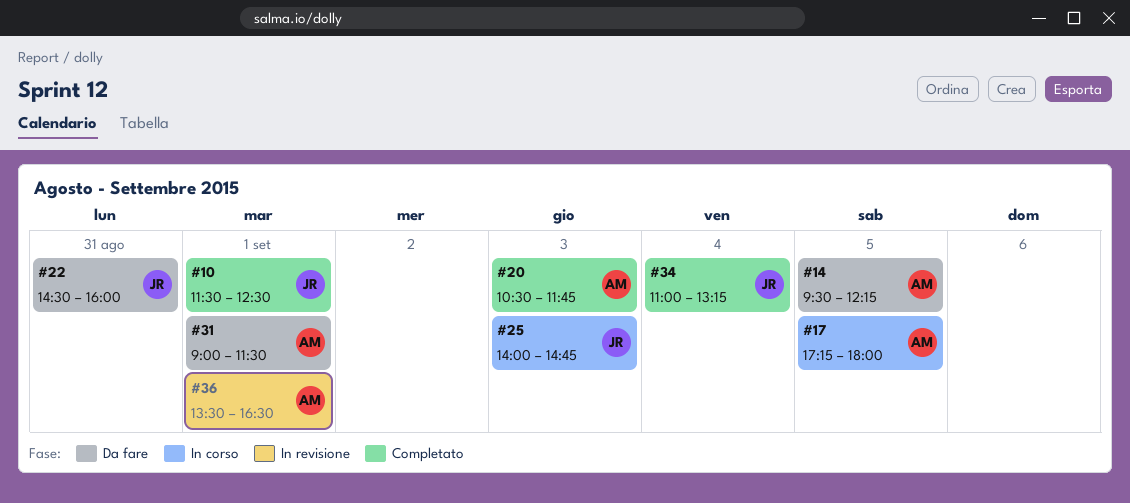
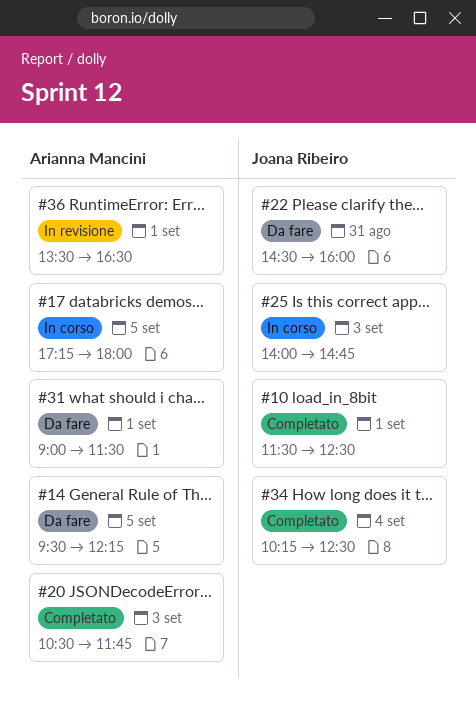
#34, begins: 11:00 -> 10:15
#34, ends: 13:15 -> 12:30

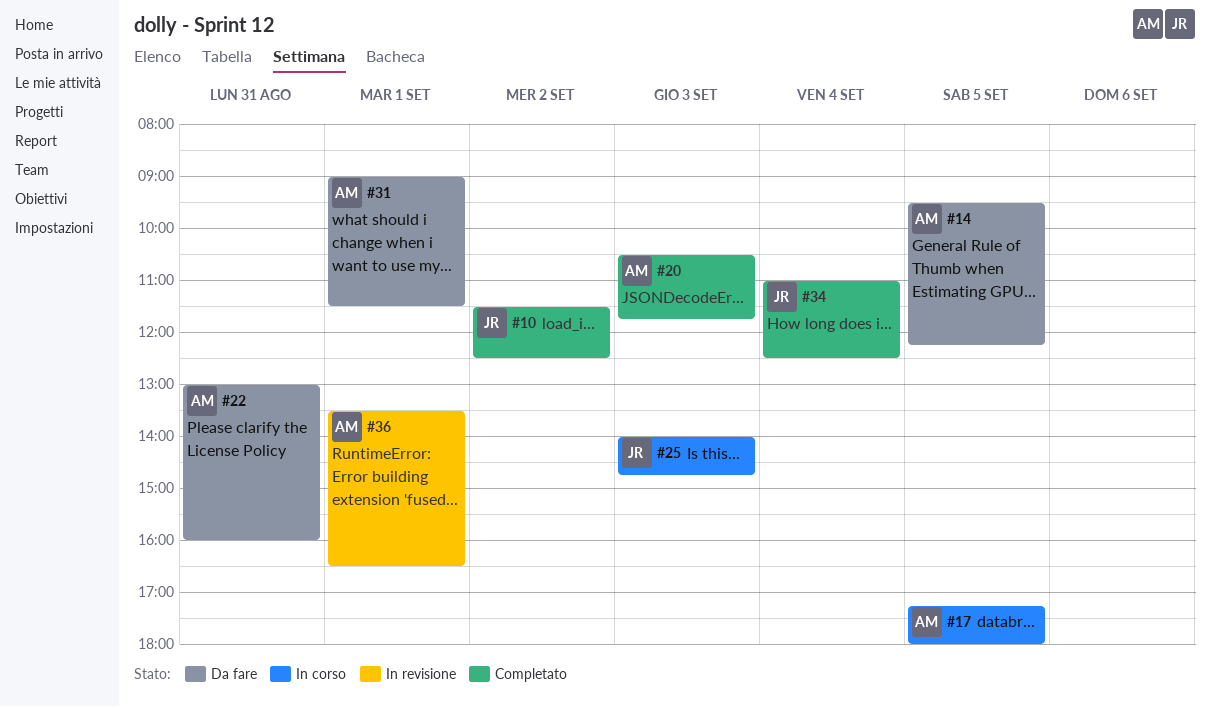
#10, day: Sep 1 -> Sep 2
#22, owner: Joana Ribeiro -> Arianna Mancini
#22, begins: 14:30 -> 13:00
#34, begins: 10:15 -> 11:00

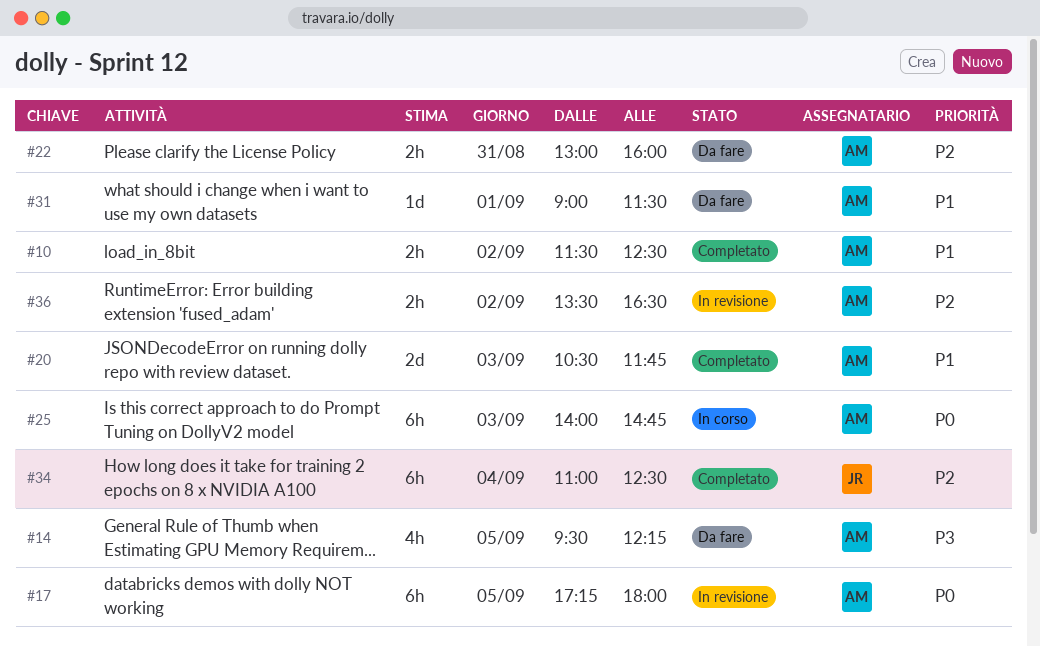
#10, owner: JR -> AM
#17, status: In corso -> In revisione
#25, owner: JR -> AM
#36, day: Sep 1 -> Sep 2

